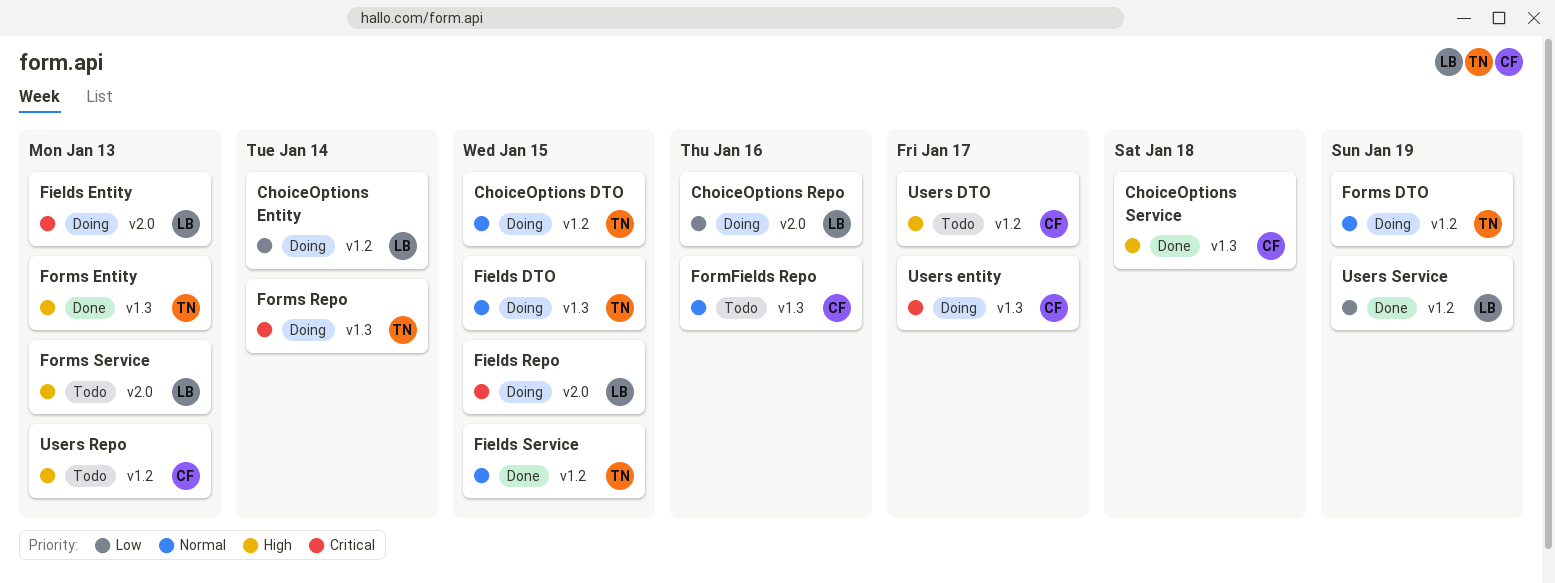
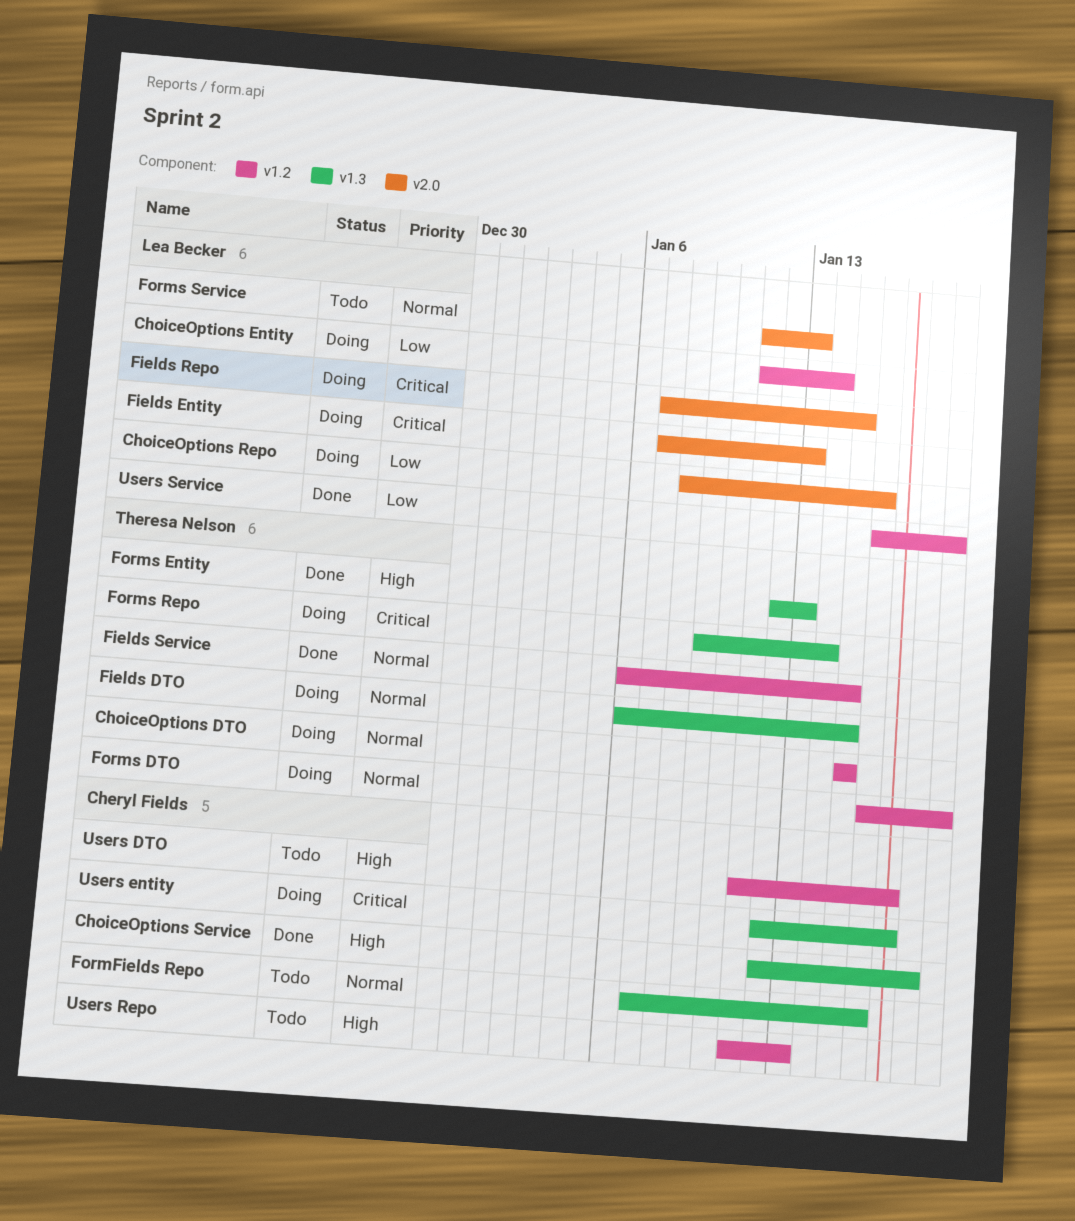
Forms Service, priority: High -> Normal

